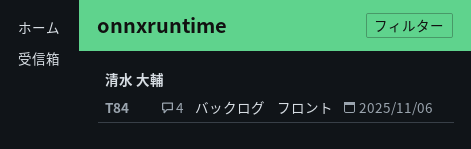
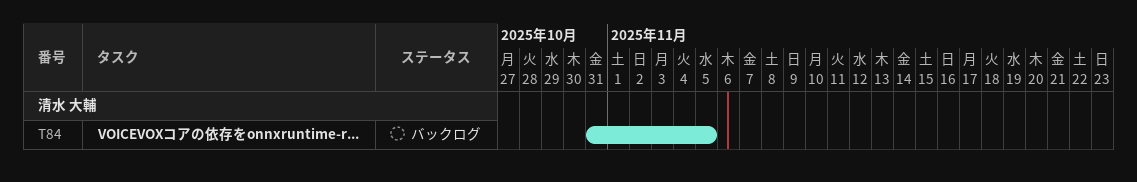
T84, due: Nov 6 -> Nov 5

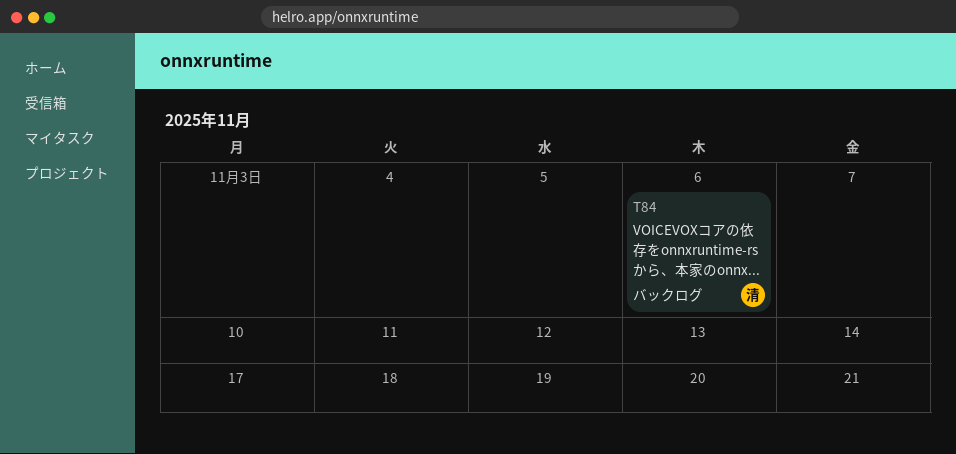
T84, due: Nov 5 -> Nov 6

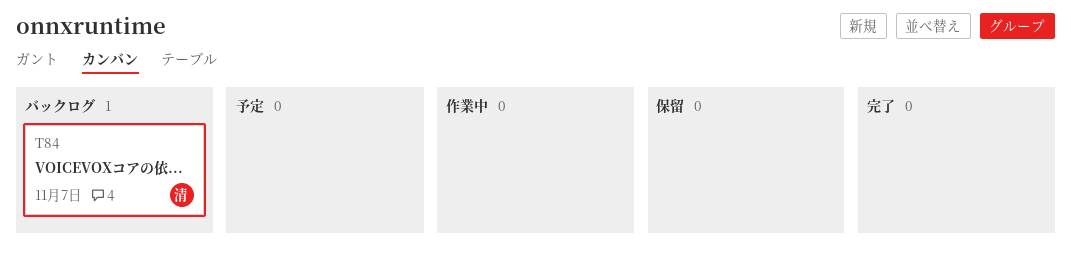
T84, due: Nov 6 -> Nov 7

